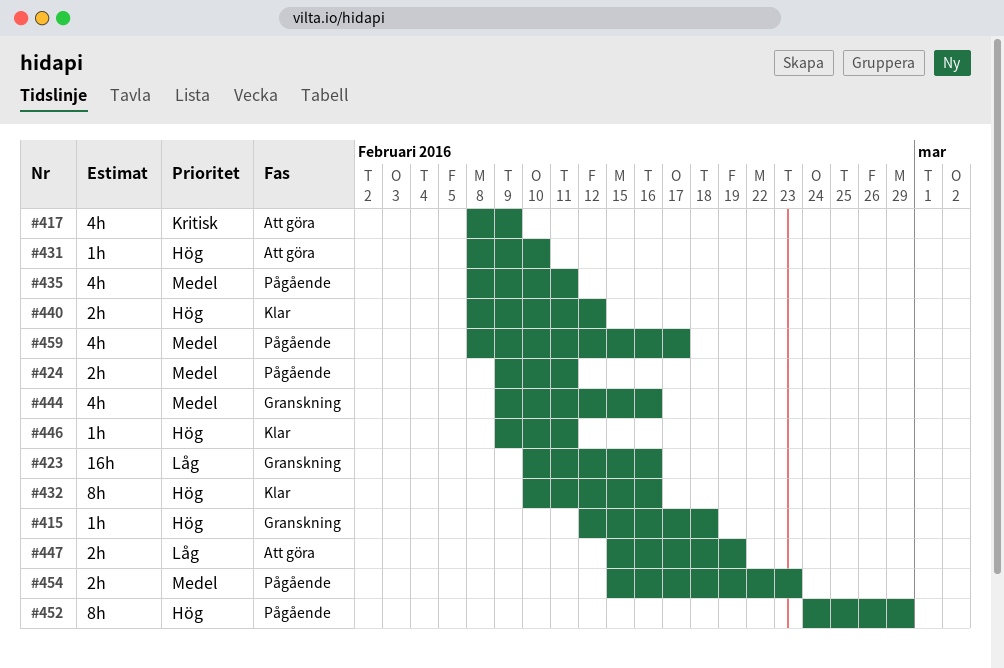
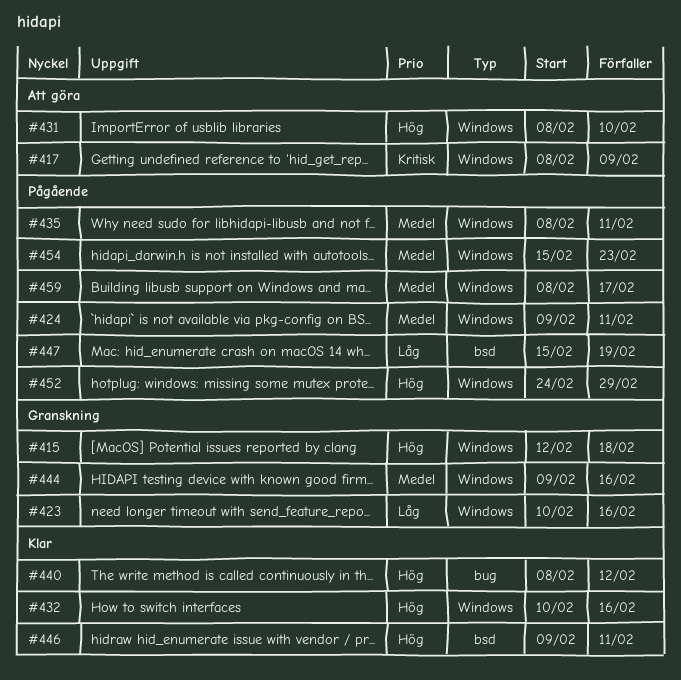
#447, status: Att göra -> Pågående

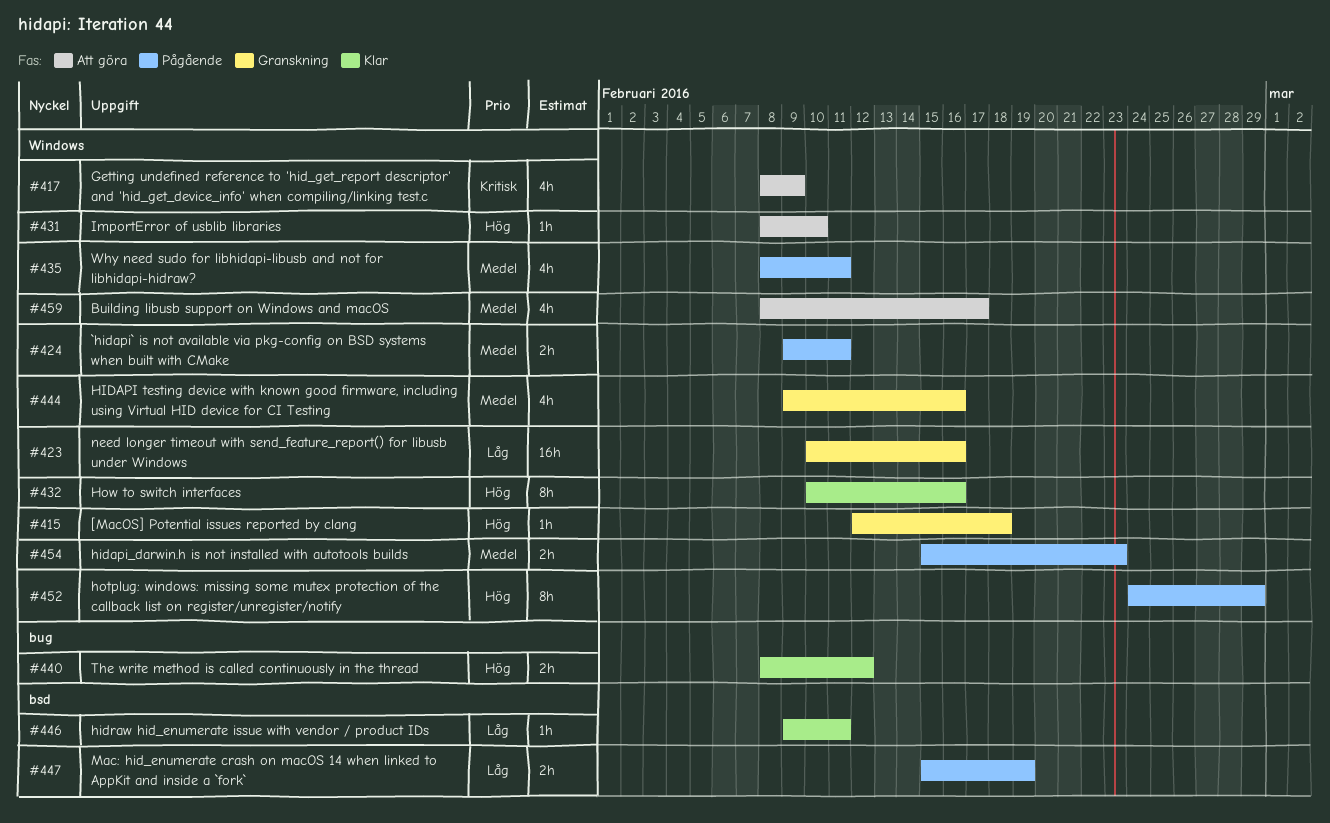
#446, priority: Hög -> Låg
#459, status: Pågående -> Att göra

